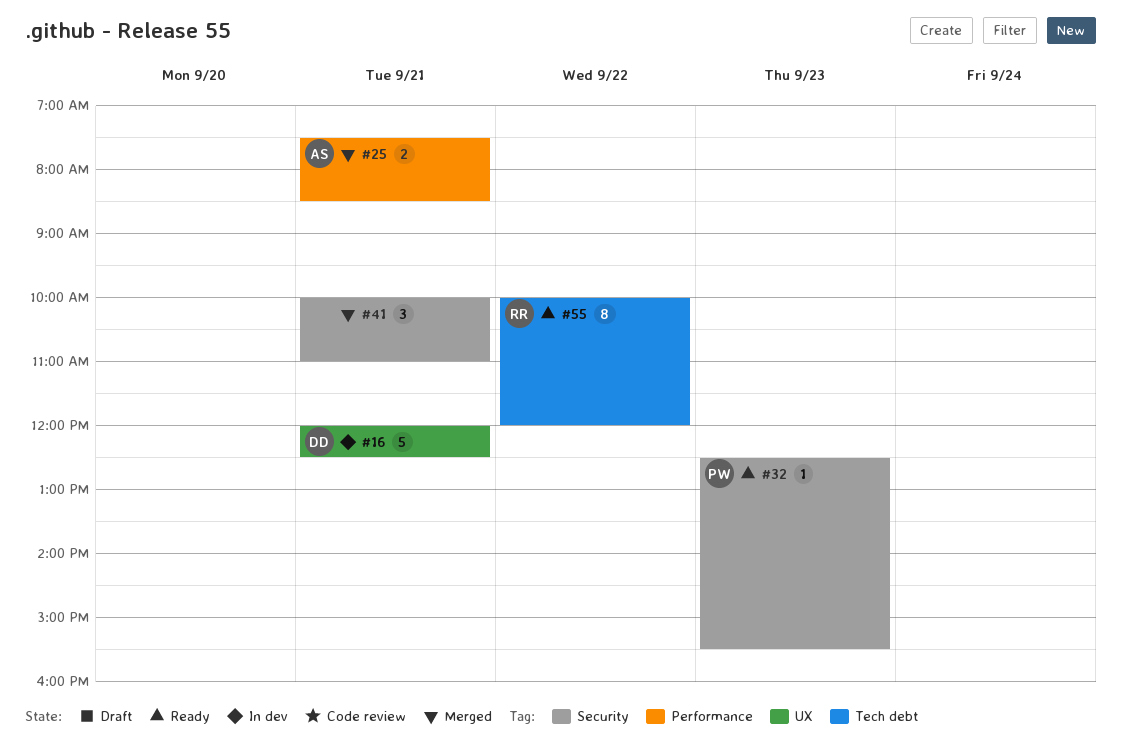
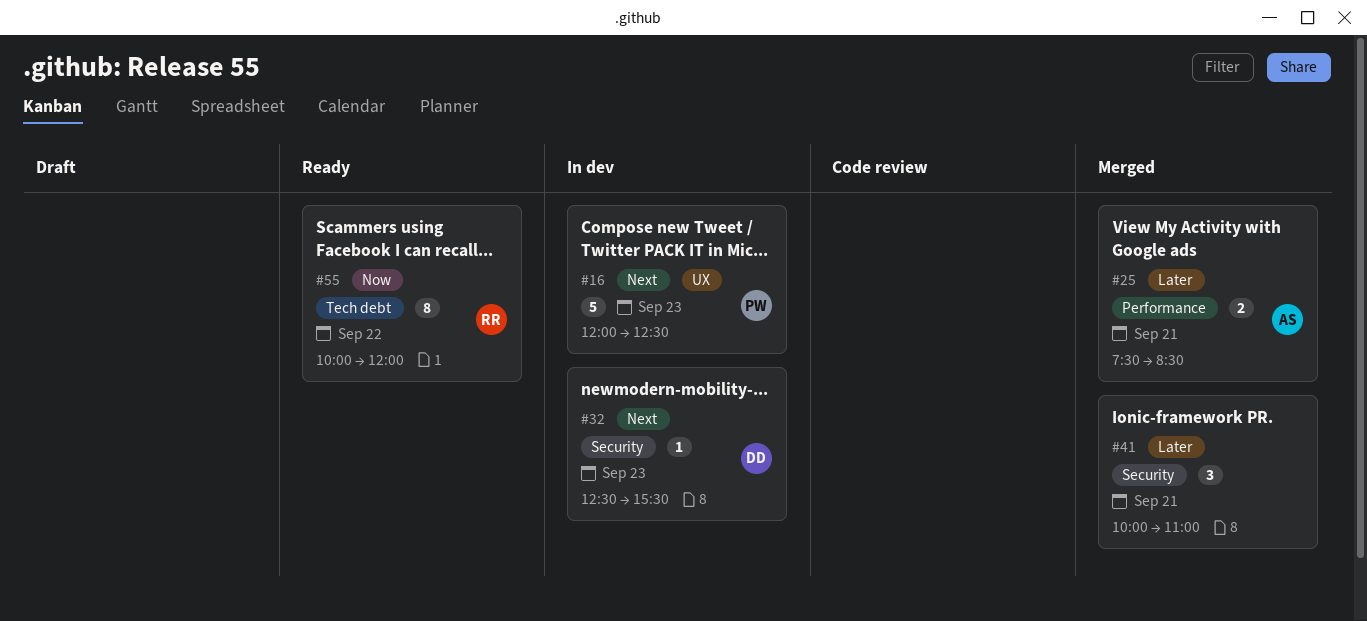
#16, owner: DD -> PW
#16, day: Sep 21 -> Sep 23
#32, status: Ready -> In dev
#32, owner: PW -> DD

